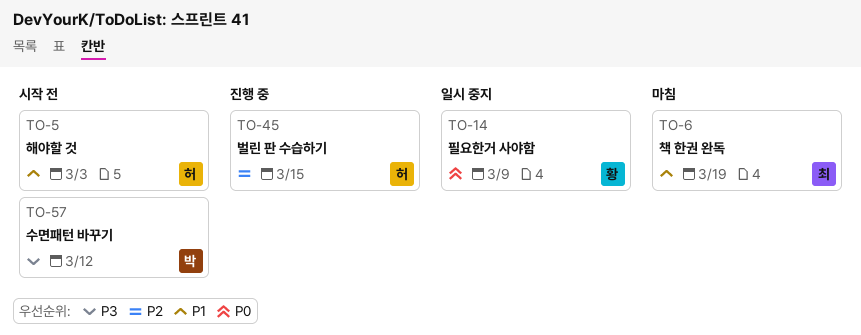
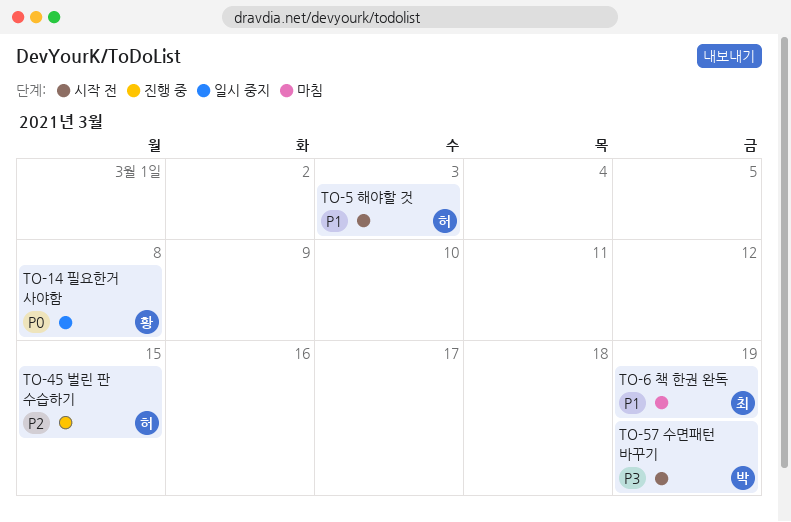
TO-14, due: Mar 9 -> Mar 8
TO-57, due: Mar 12 -> Mar 19

